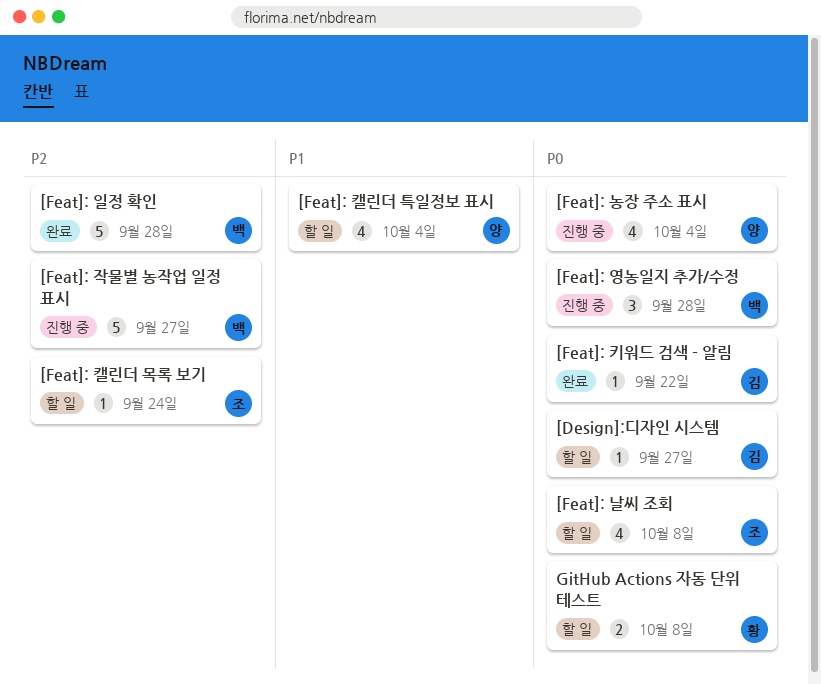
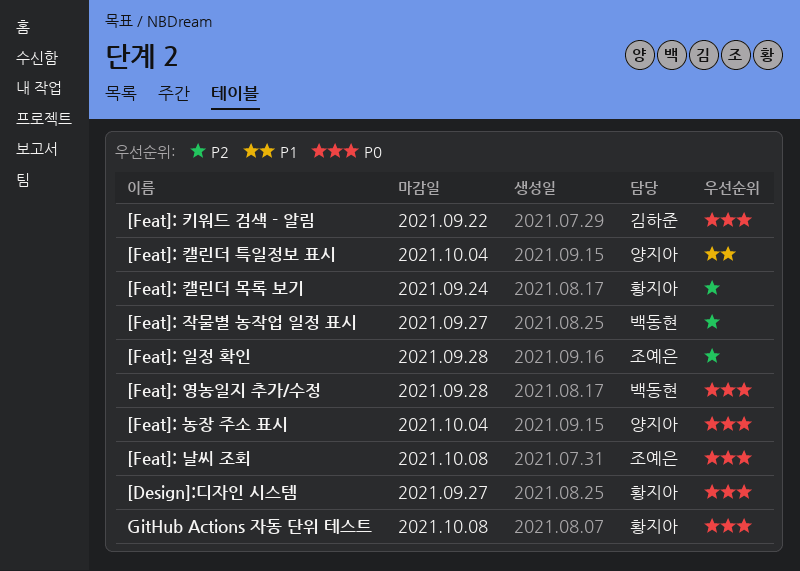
[Design]:디자인 시스템, owner: 김하준 -> 황지아
[Feat]: 일정 확인, owner: 백동현 -> 조예은
[Feat]: 캘린더 목록 보기, owner: 조예은 -> 황지아

